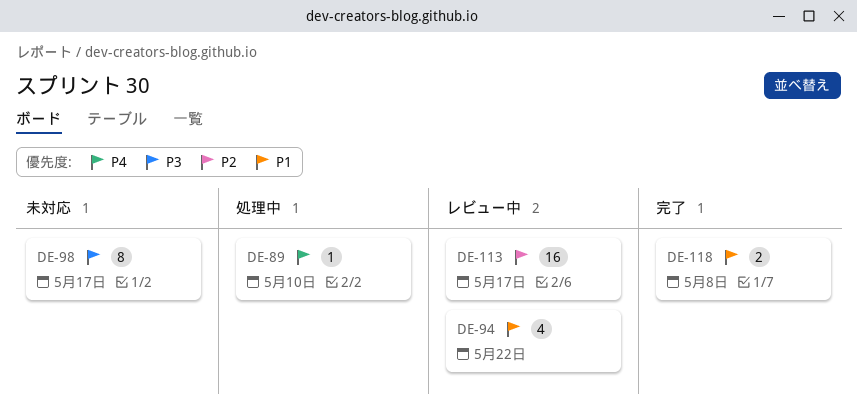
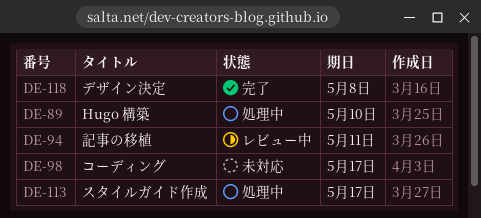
DE-94, due: May 22 -> May 11
DE-113, status: レビュー中 -> 処理中

